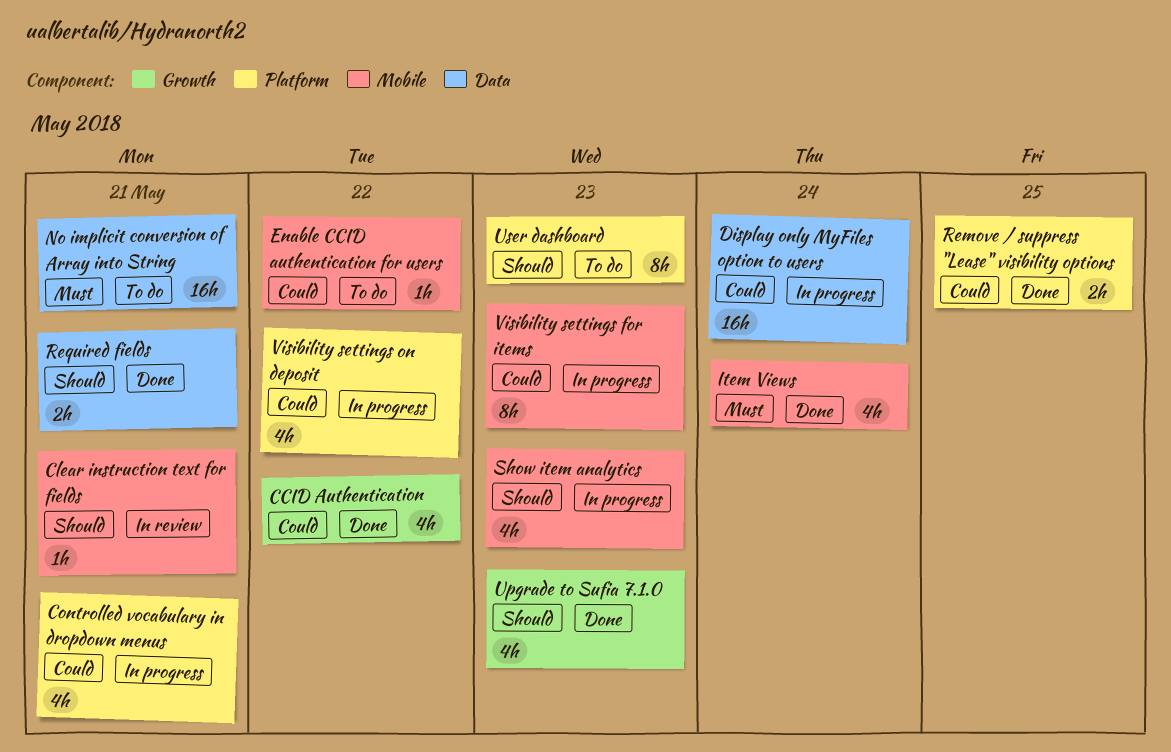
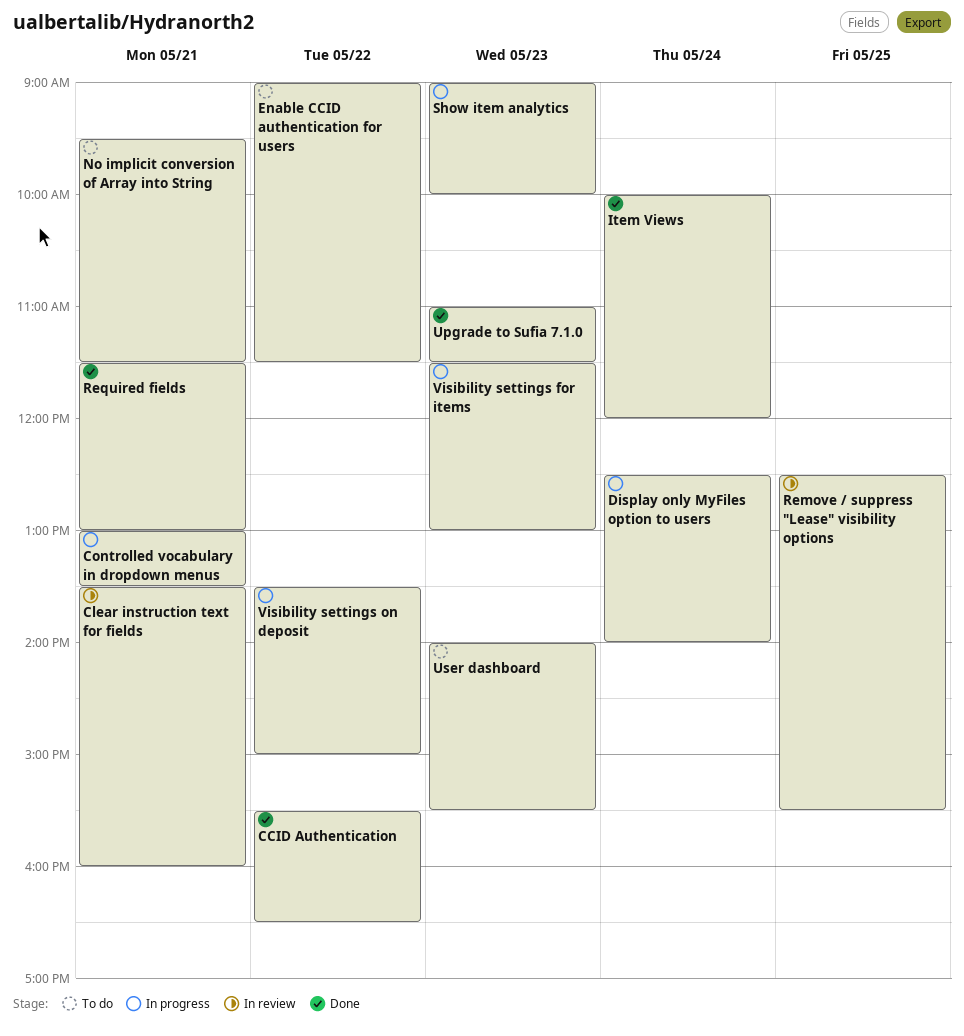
Remove / suppress "Lease" visibility options, status: Done -> In review

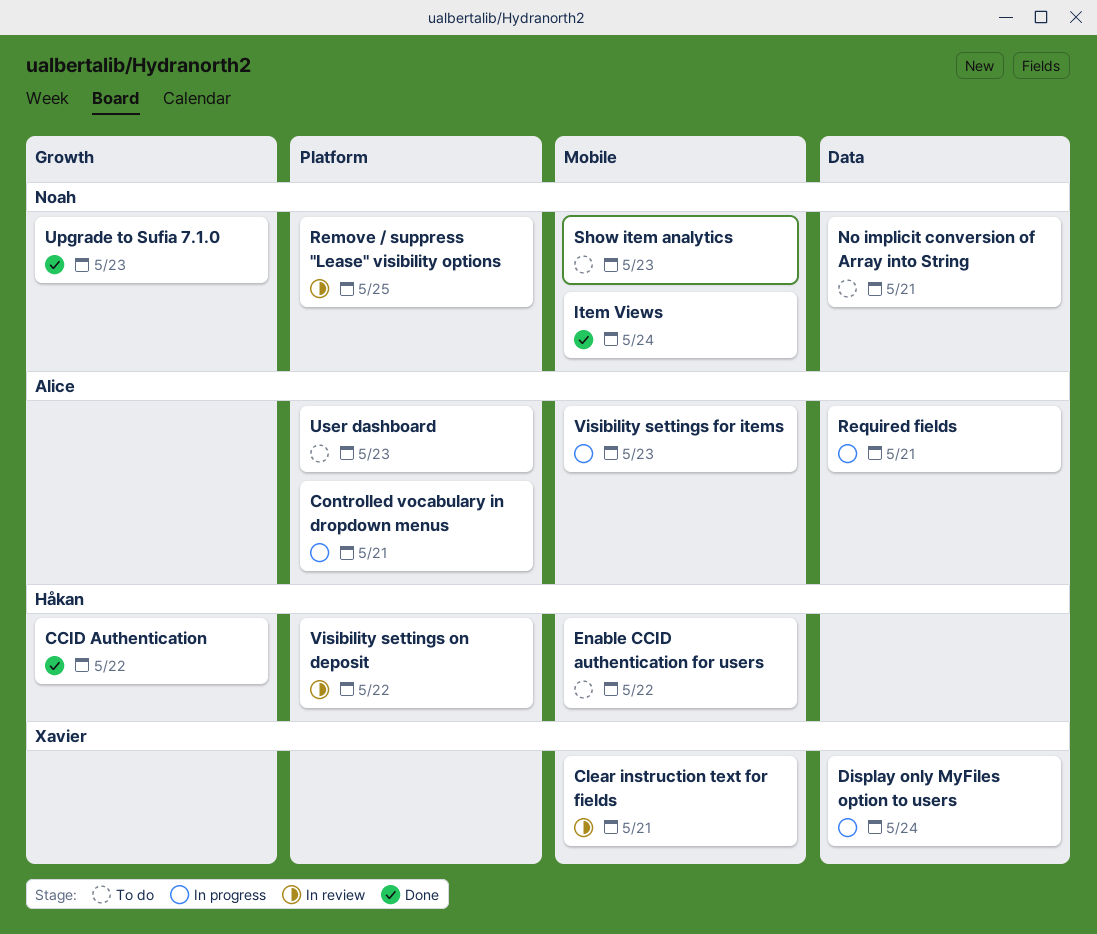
Required fields, status: Done -> In progress
Show item analytics, status: In progress -> To do
Visibility settings on deposit, status: In progress -> In review

